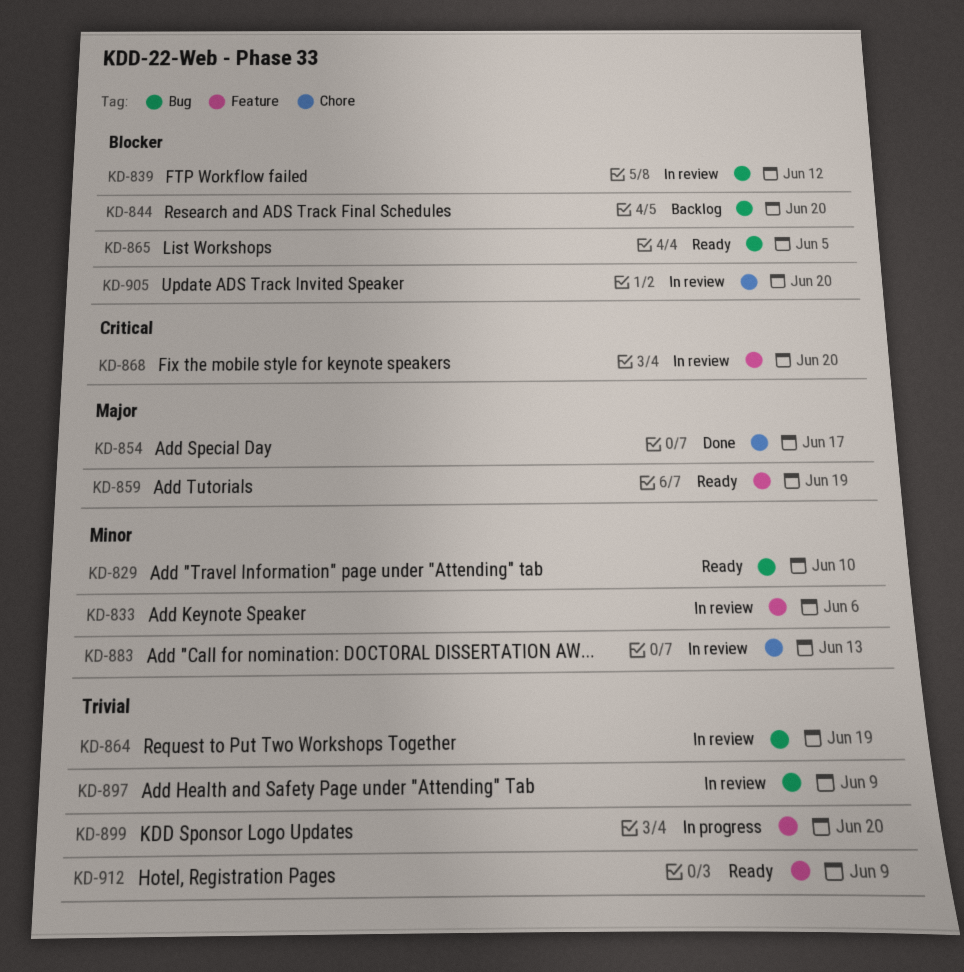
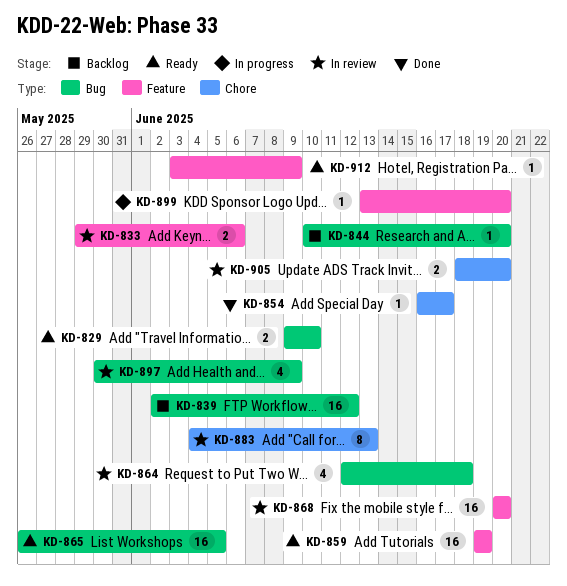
KD-839, status: In review -> Backlog
KD-864, due: Jun 19 -> Jun 18

